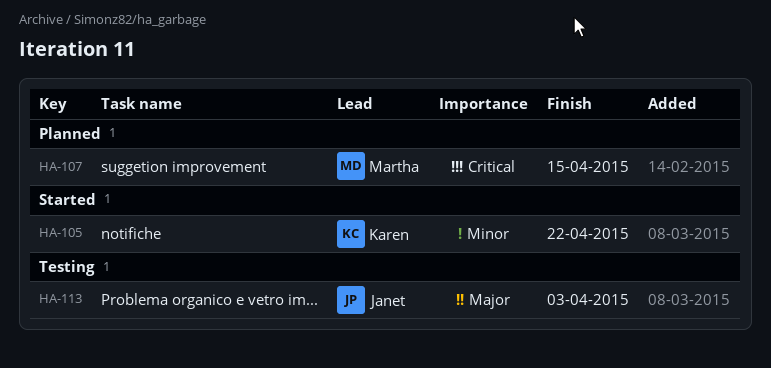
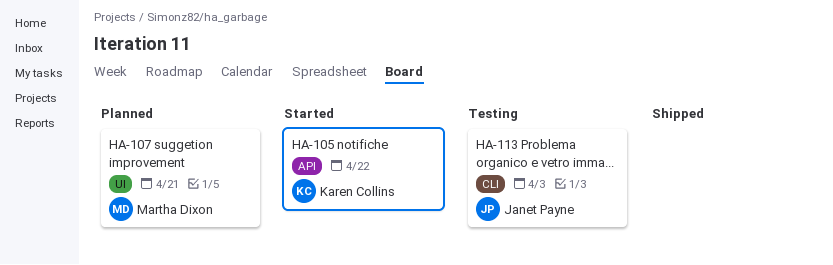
HA-107, due: Apr 15 -> Apr 21

